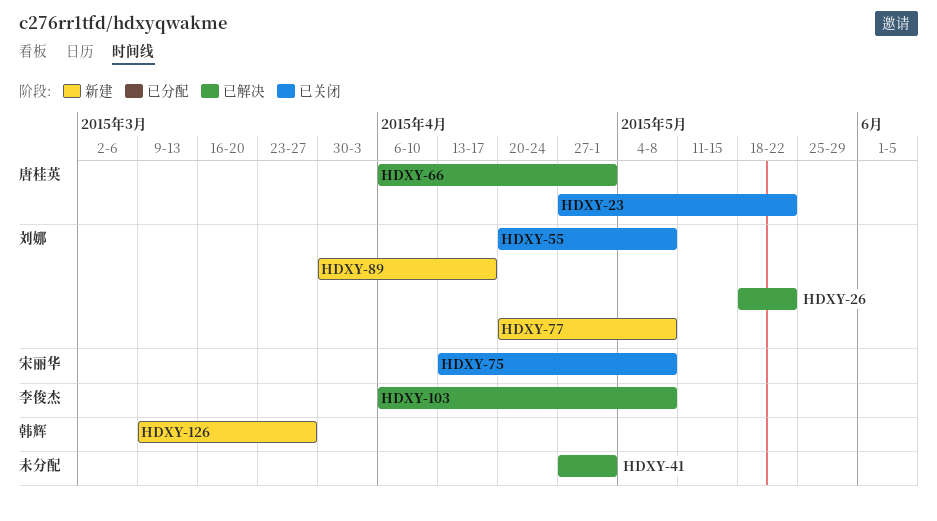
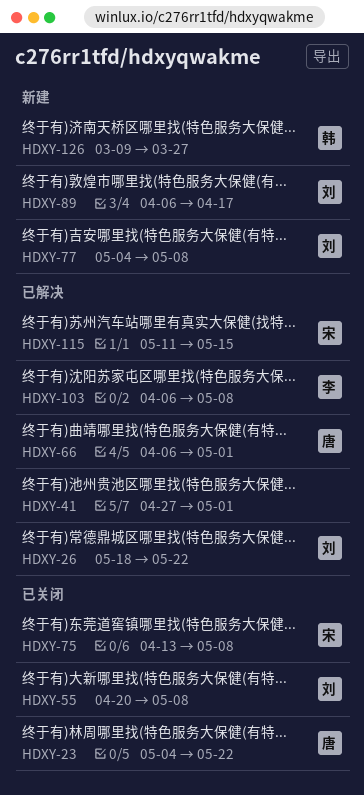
HDXY-23, start: Apr 27 -> May 4
HDXY-77, start: Apr 20 -> May 4
HDXY-89, start: Mar 30 -> Apr 6
HDXY-115: none -> present

